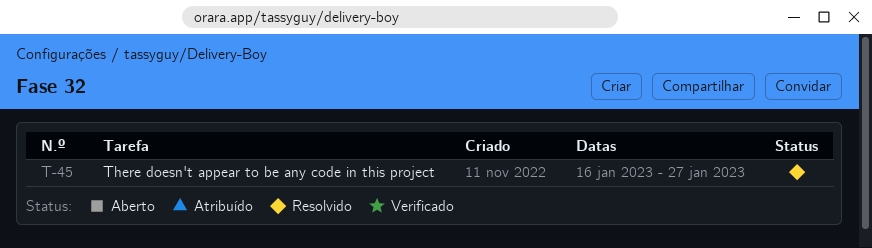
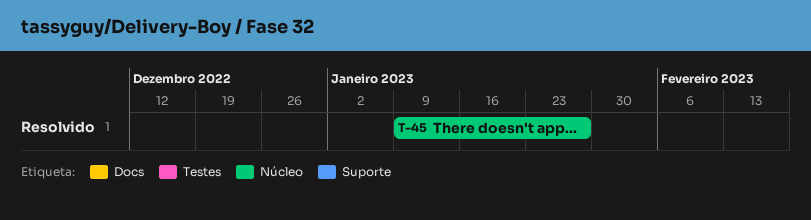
T-45, start: Jan 16 -> Jan 9

